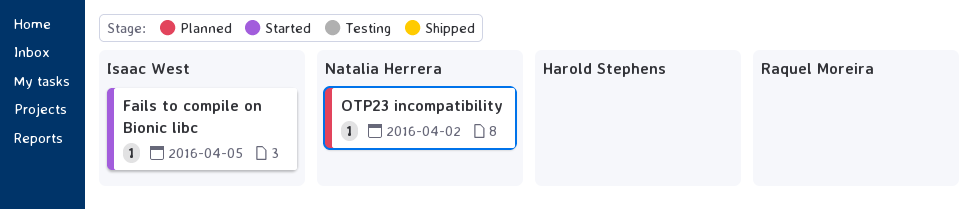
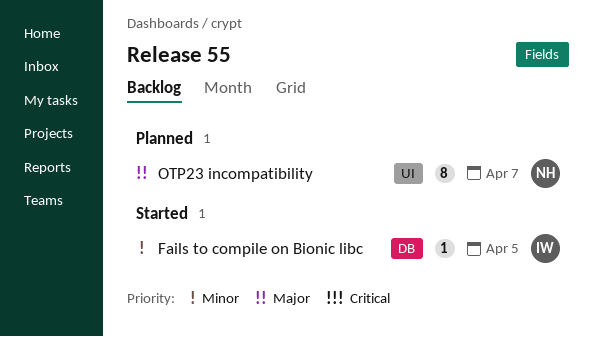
OTP23 incompatibility, estimate: 1 -> 8
OTP23 incompatibility, due: Apr 2 -> Apr 7

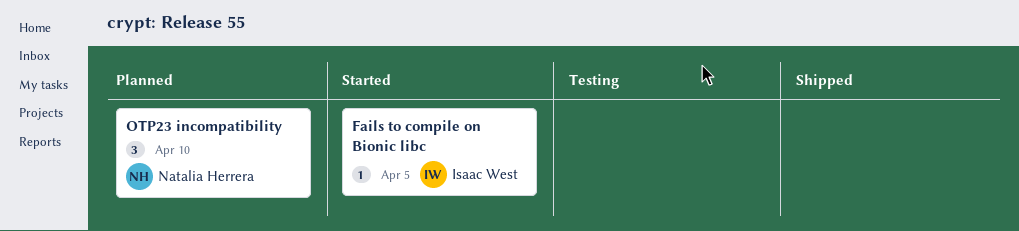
OTP23 incompatibility, estimate: 8 -> 3
OTP23 incompatibility, due: Apr 7 -> Apr 10

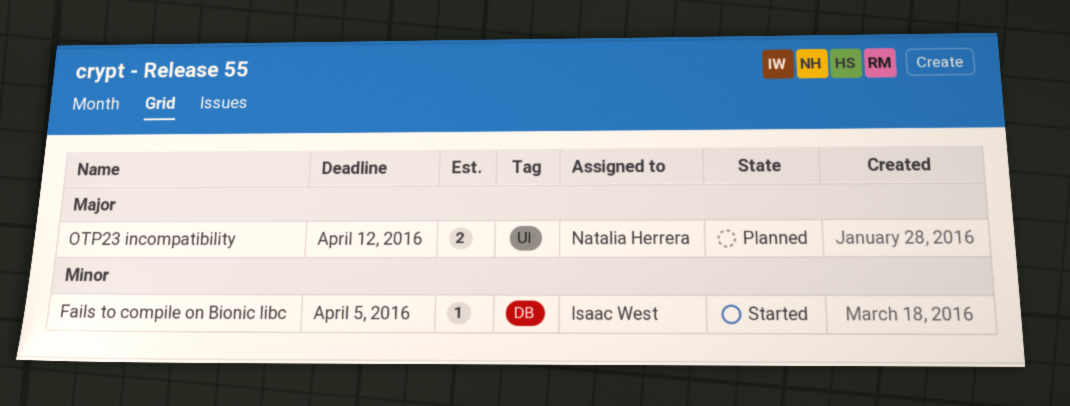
OTP23 incompatibility, estimate: 3 -> 2
OTP23 incompatibility, due: Apr 10 -> Apr 12

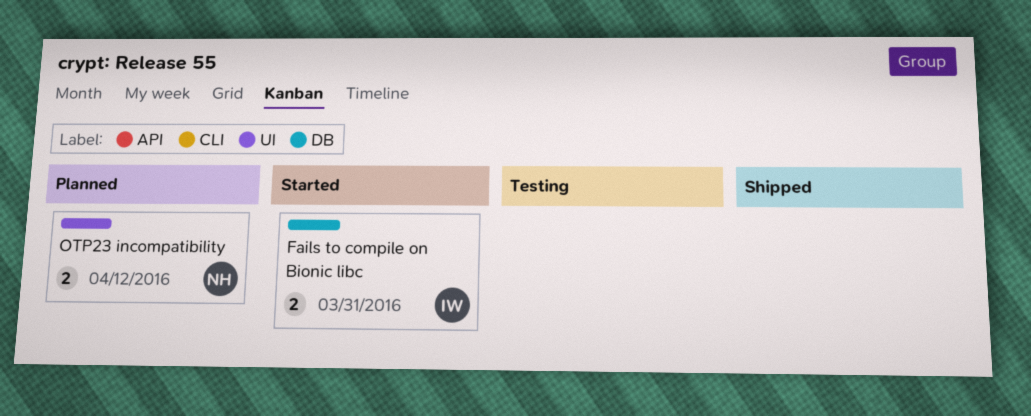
Fails to compile on Bionic libc, estimate: 1 -> 2
Fails to compile on Bionic libc, due: Apr 5 -> Mar 31

